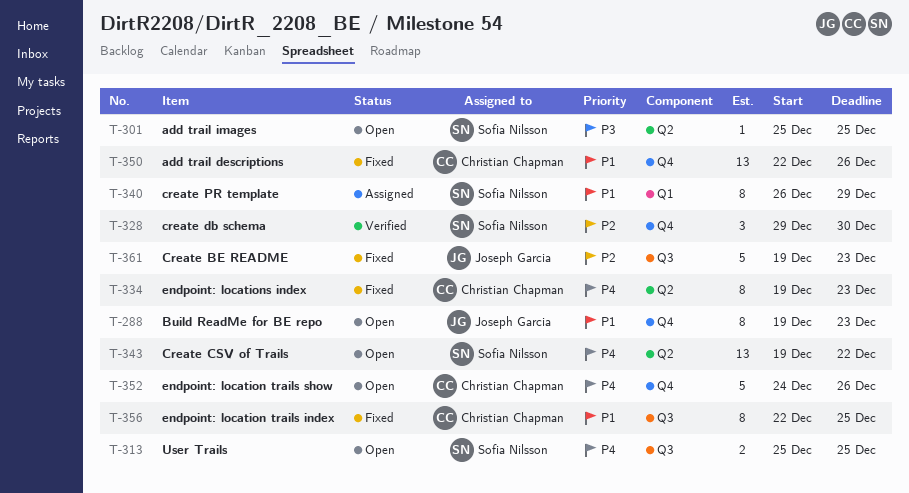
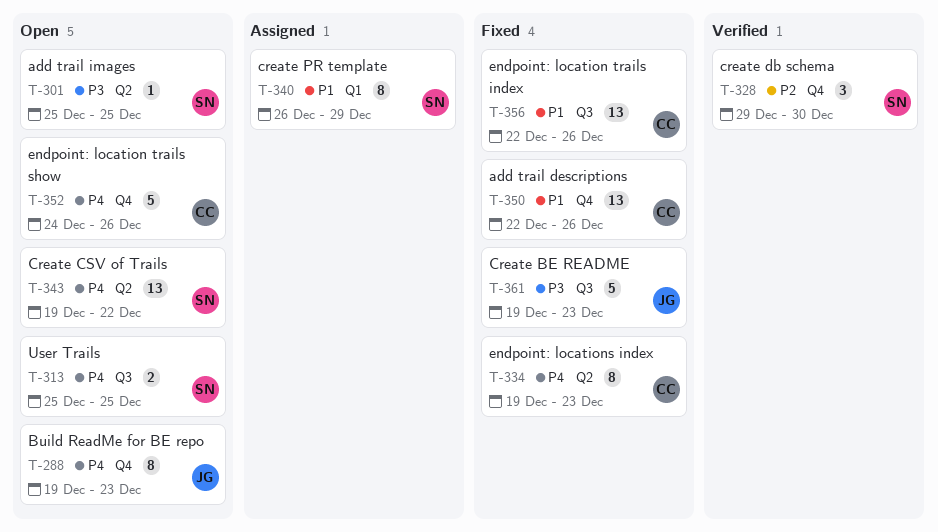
T-288, priority: P1 -> P4
T-356, estimate: 8 -> 13
T-356, due: Dec 25 -> Dec 26
T-361, priority: P2 -> P3

